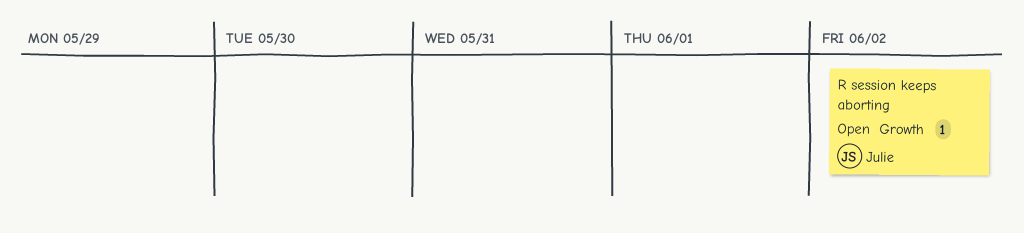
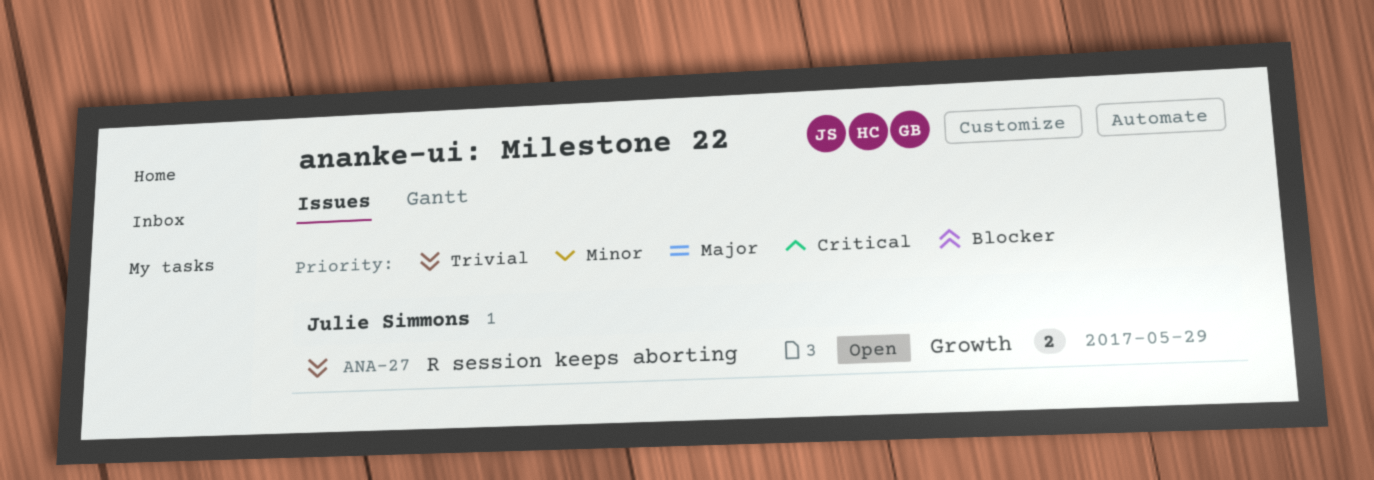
R session keeps aborting, estimate: 1 -> 2
R session keeps aborting, due: Jun 2 -> May 29

